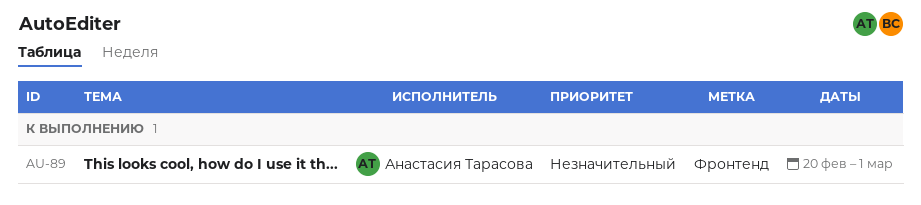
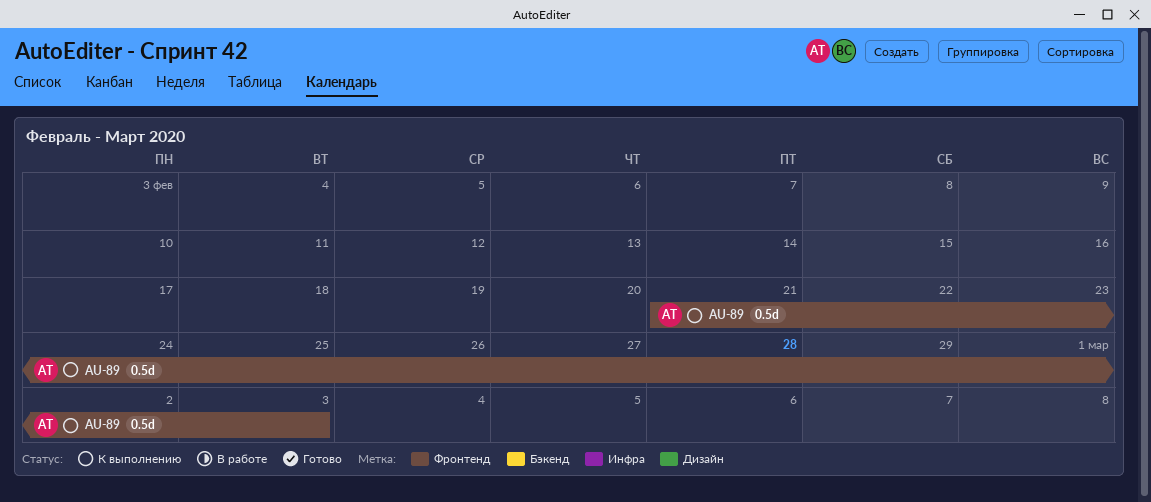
AU-89, start: Feb 20 -> Feb 21
AU-89, due: Mar 1 -> Mar 3

